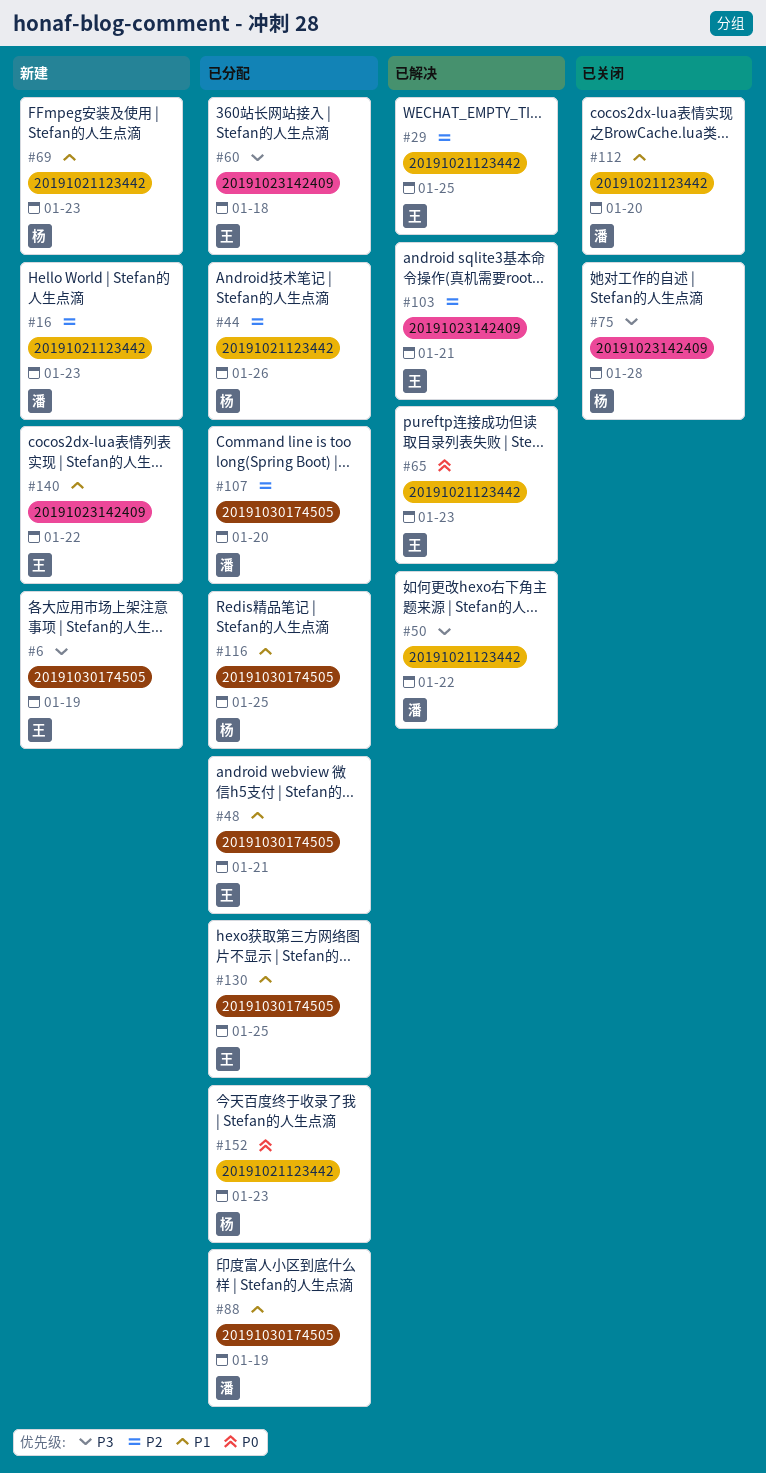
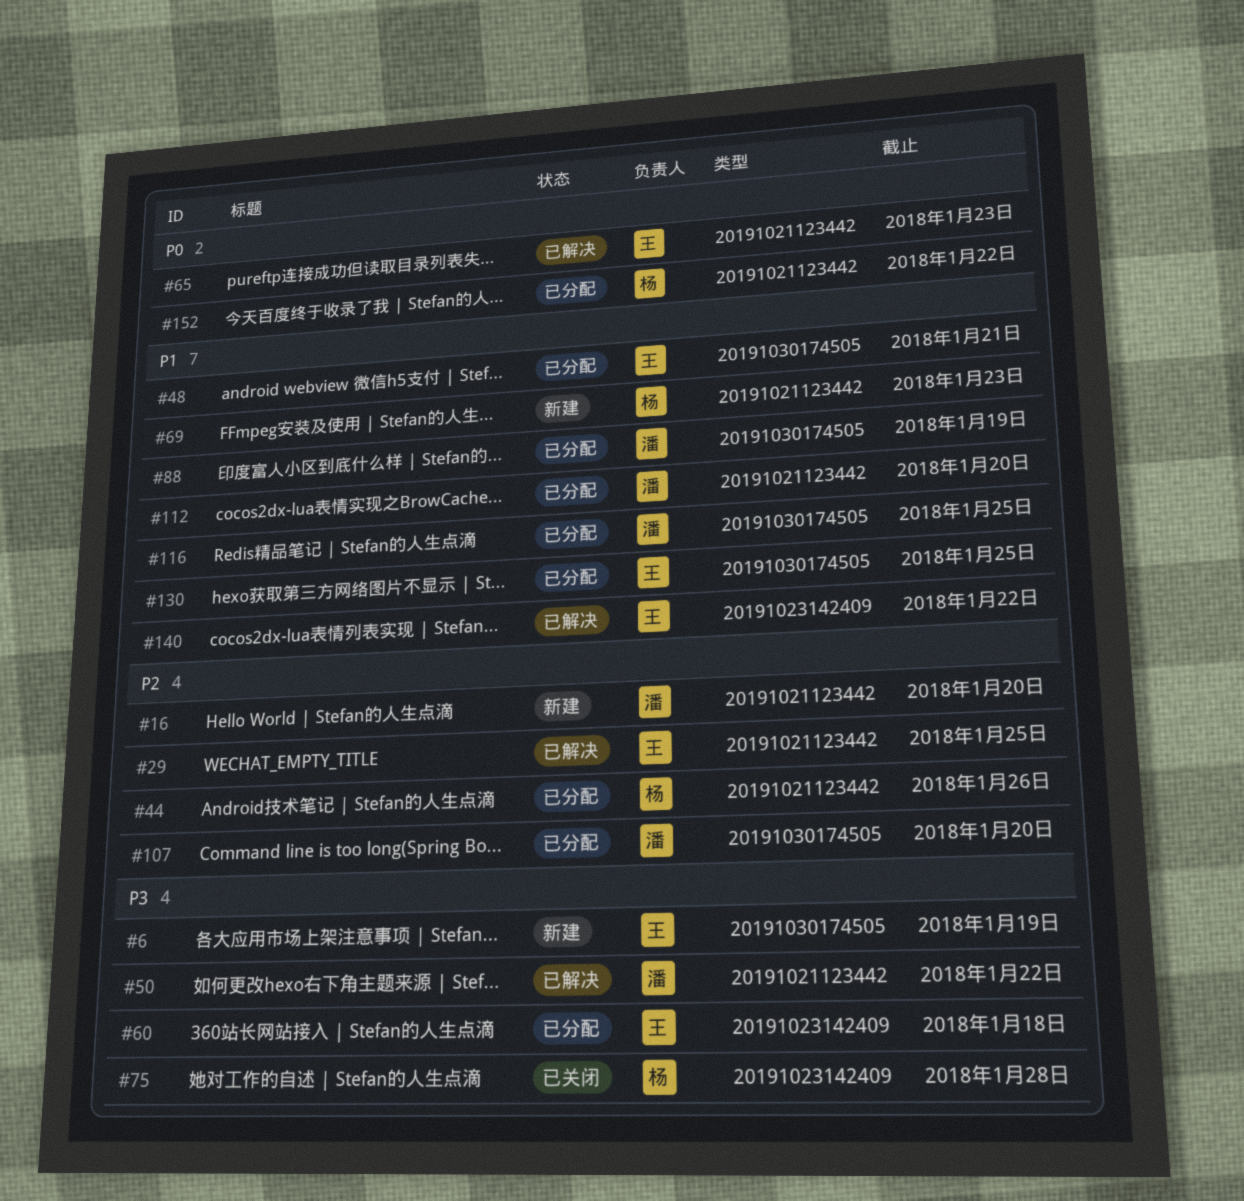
#16, due: Jan 23 -> Jan 20
#103: present -> none
#112, status: 已关闭 -> 已分配
#116, owner: 杨 -> 潘
#140, status: 新建 -> 已解决
#152, due: Jan 23 -> Jan 22

